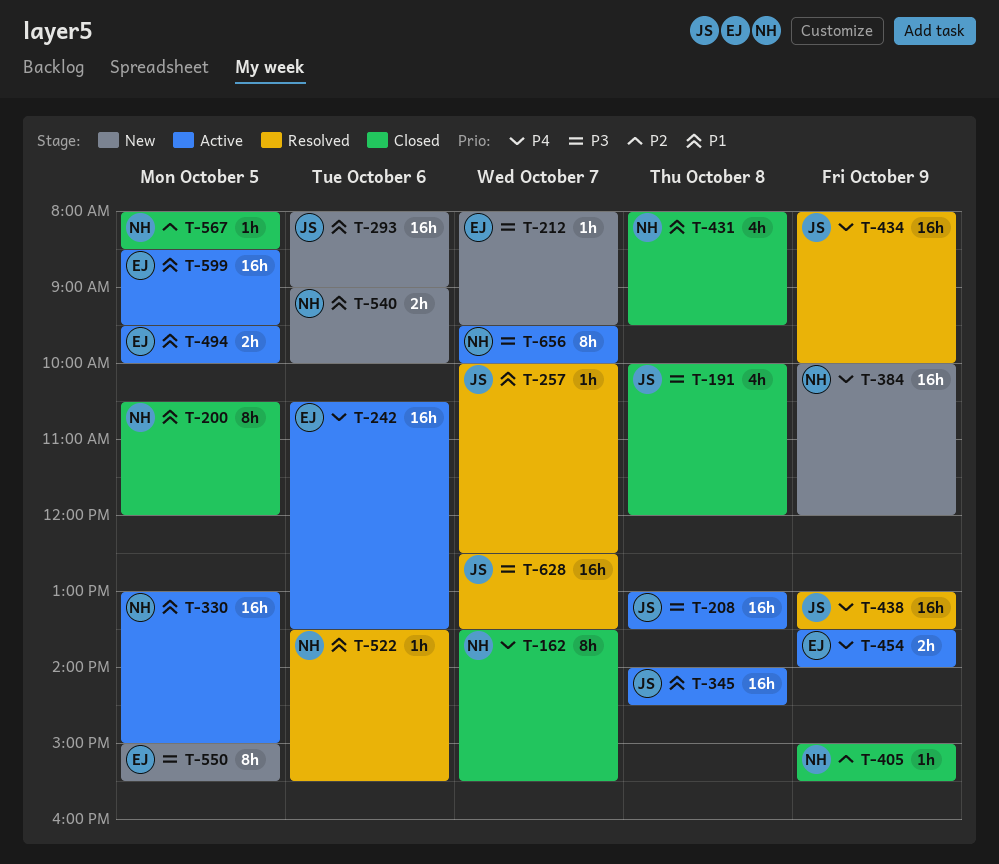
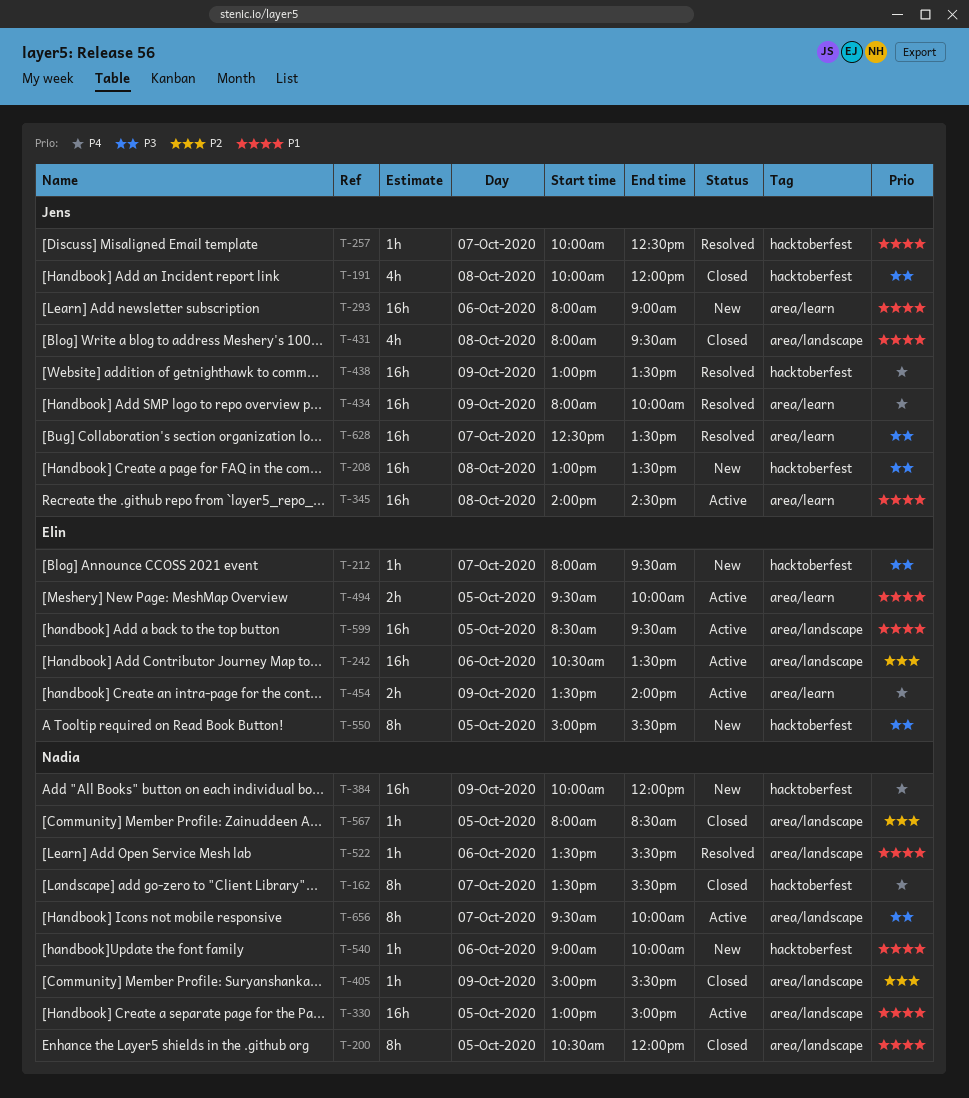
T-208, status: Active -> New
T-242, priority: P4 -> P2
T-431, owner: Nadia -> Jens
T-540, estimate: 2h -> 1h

